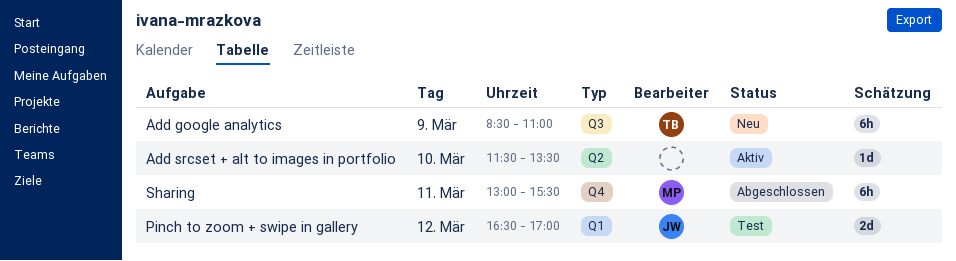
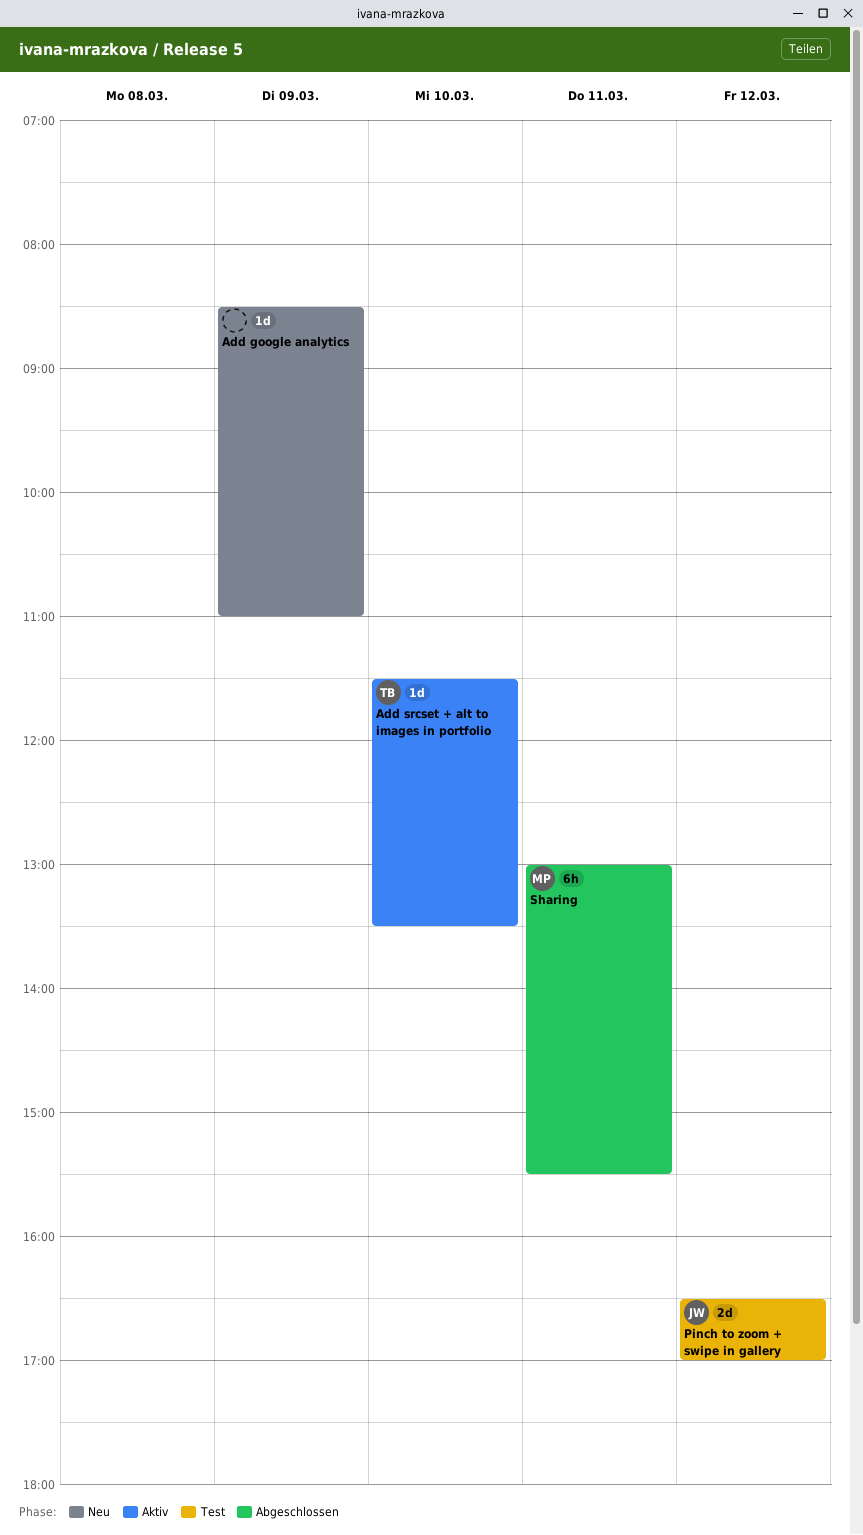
Add google analytics, owner: TB -> none
Add google analytics, estimate: 6h -> 1d
Add srcset + alt to images in portfolio, owner: none -> TB

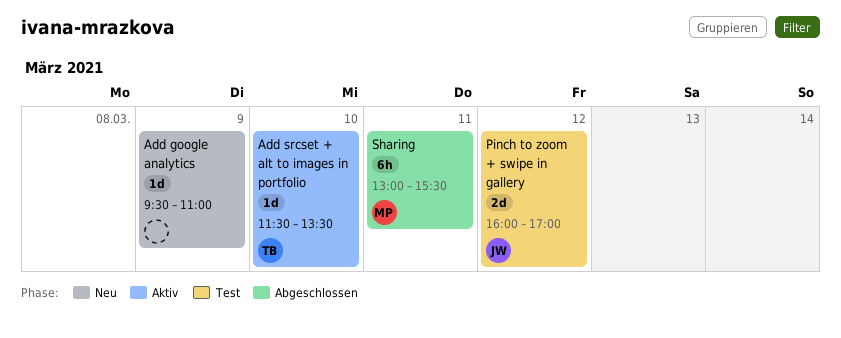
Add google analytics, begins: 08:30 -> 09:30
Pinch to zoom + swipe in gallery, begins: 16:30 -> 16:00

